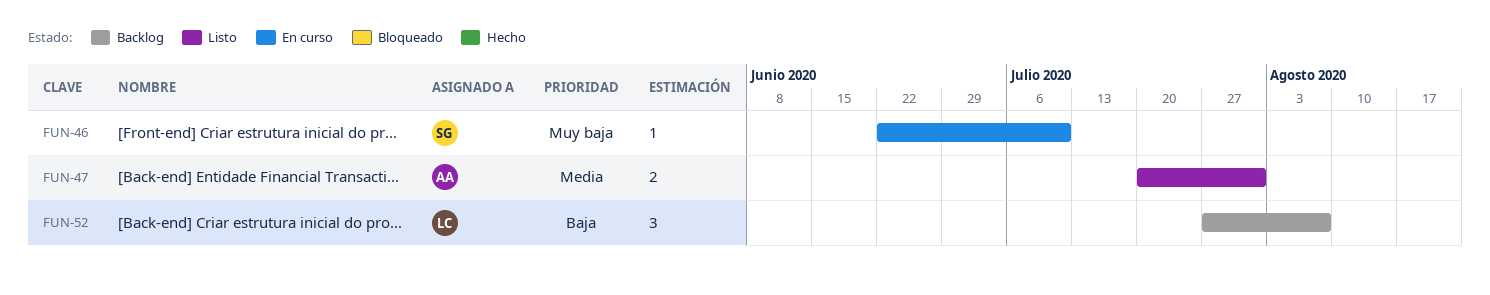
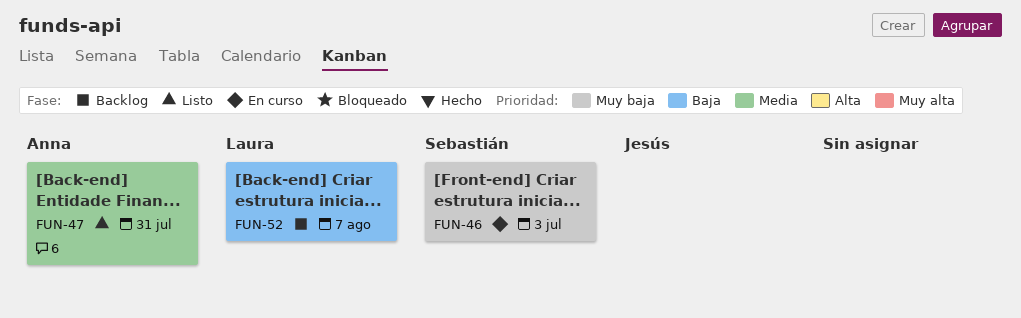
FUN-46, due: Jul 10 -> Jul 3

